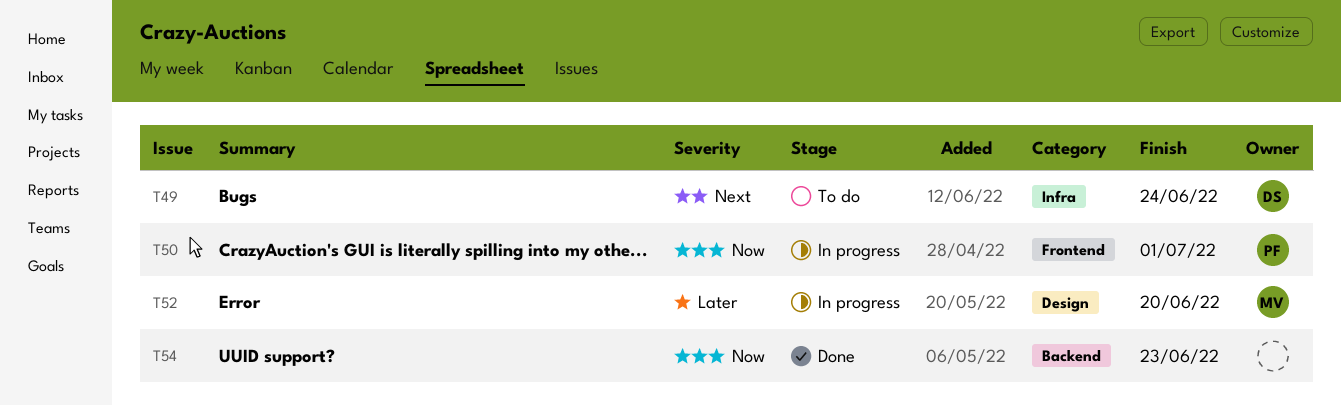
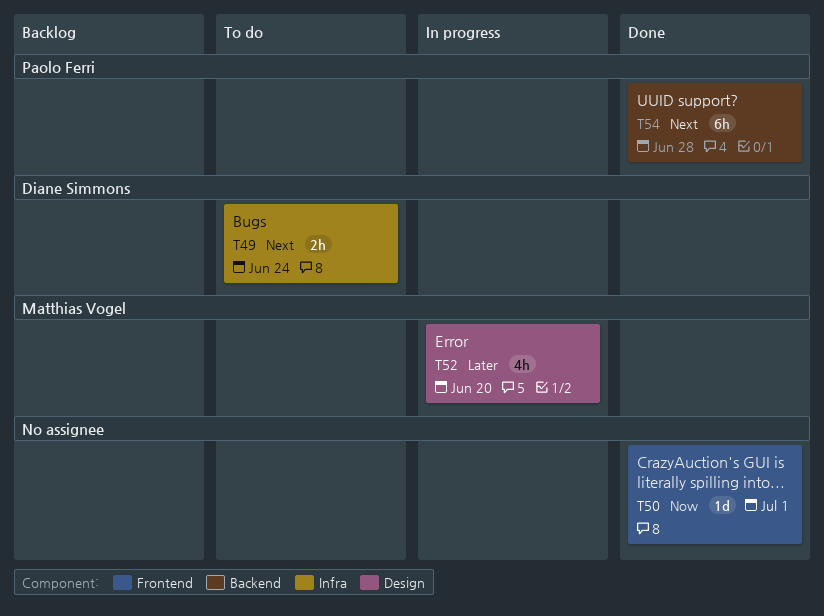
T50, status: In progress -> Done
T50, owner: Paolo Ferri -> none
T54, owner: none -> Paolo Ferri
T54, priority: Now -> Next
T54, due: Jun 23 -> Jun 28

